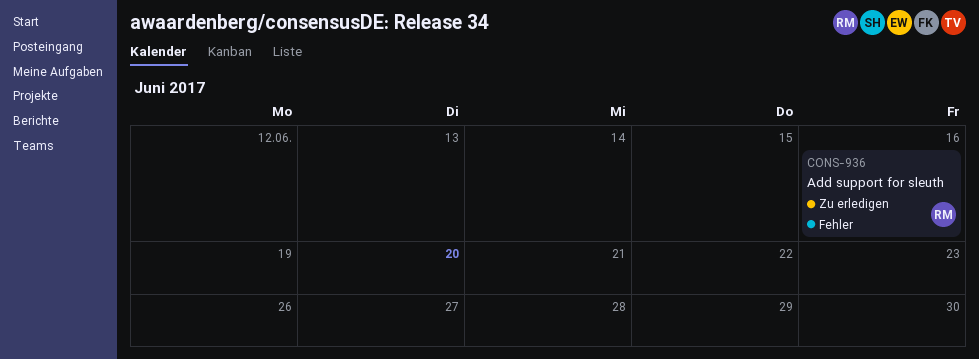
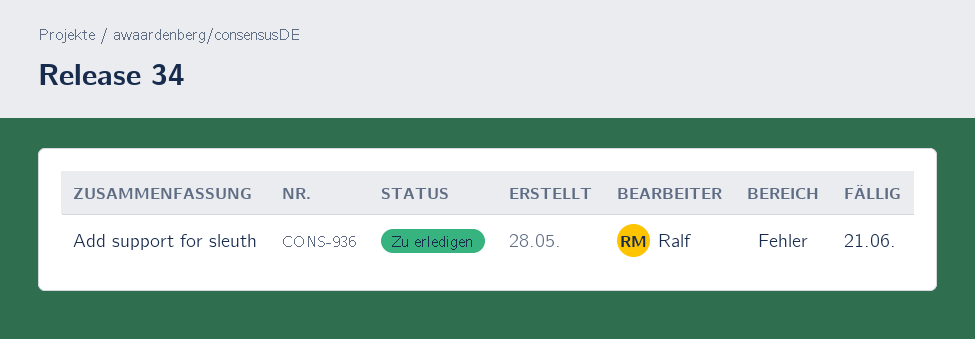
CONS-936, due: Jun 16 -> Jun 21

